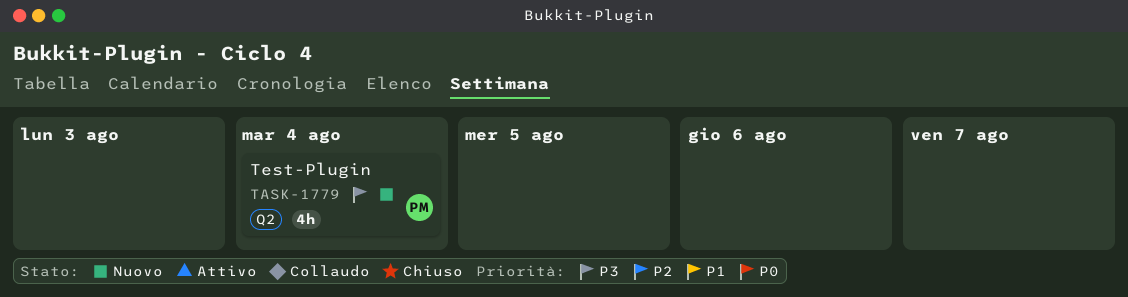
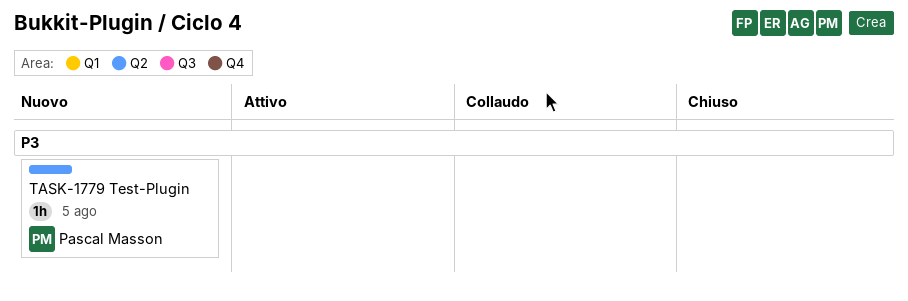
TASK-1779, estimate: 4h -> 1h
TASK-1779, due: Aug 4 -> Aug 5

